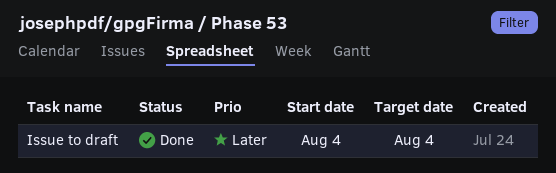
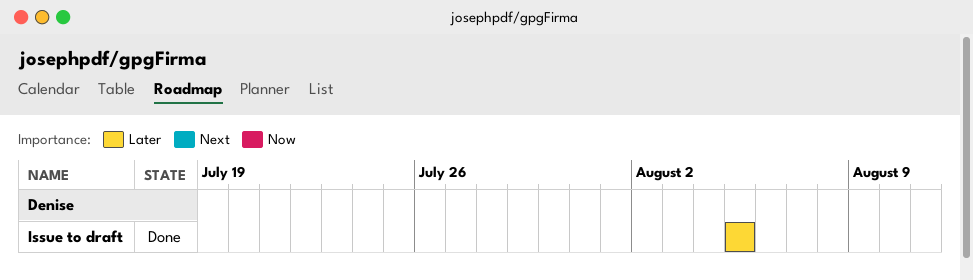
Issue to draft, start: Aug 4 -> Aug 5
Issue to draft, due: Aug 4 -> Aug 5

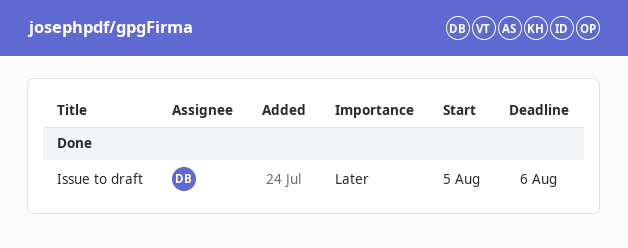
Issue to draft, due: Aug 5 -> Aug 6

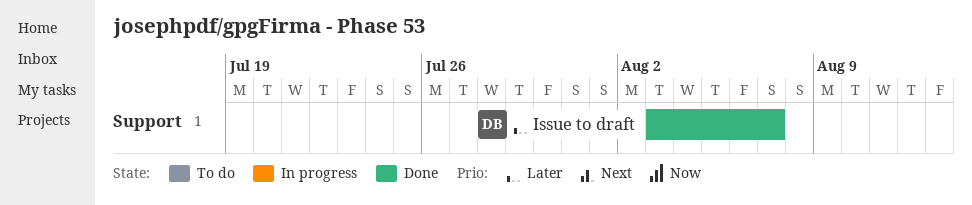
Issue to draft, start: Aug 5 -> Aug 3
Issue to draft, due: Aug 6 -> Aug 7

